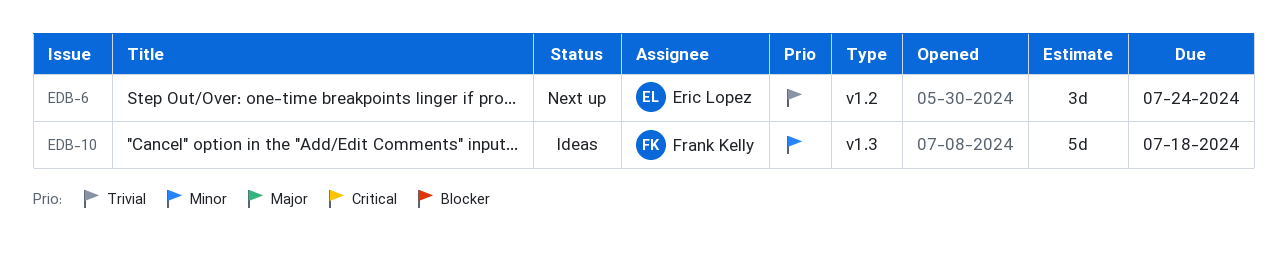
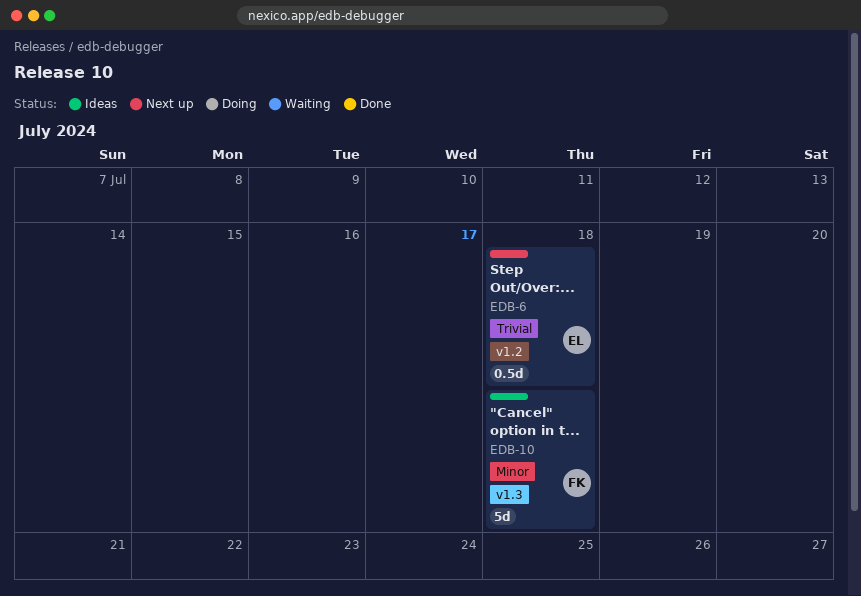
EDB-6, estimate: 3d -> 0.5d
EDB-6, due: Jul 24 -> Jul 18

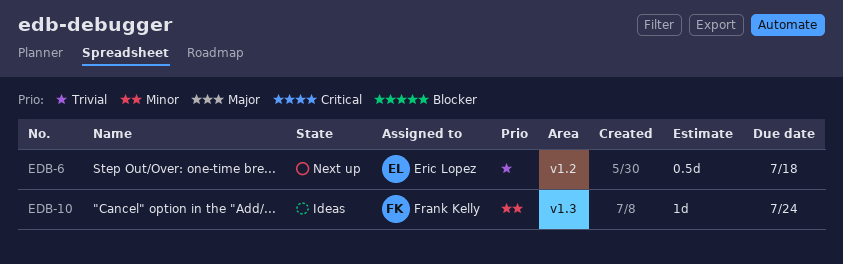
EDB-10, estimate: 5d -> 1d
EDB-10, due: Jul 18 -> Jul 24

